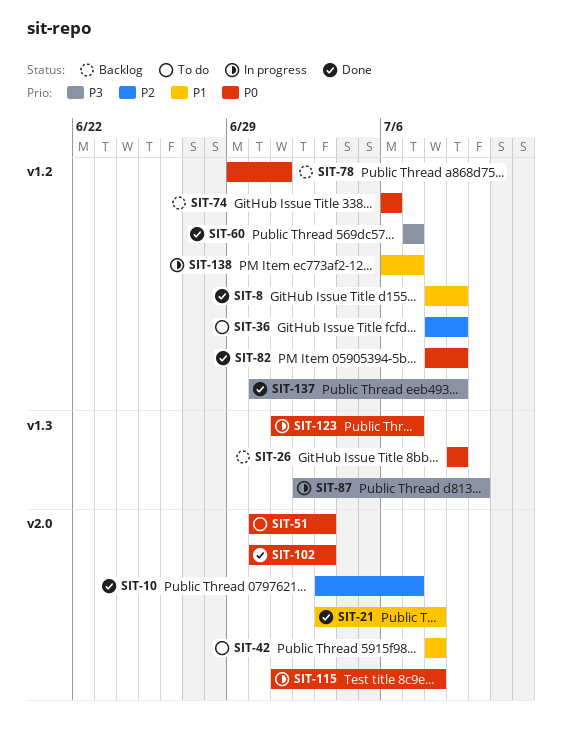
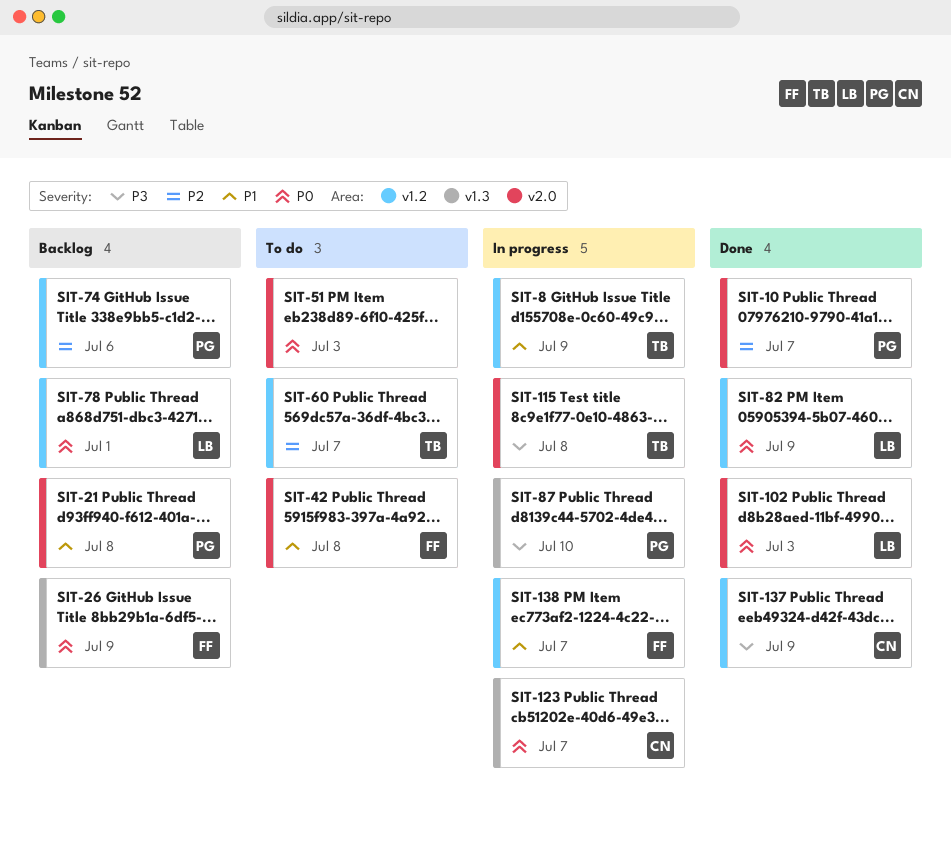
SIT-8, status: Done -> In progress
SIT-21, status: Done -> Backlog
SIT-36: present -> none
SIT-60, status: Done -> To do
SIT-60, priority: P3 -> P2
SIT-74, priority: P0 -> P2
SIT-115, priority: P0 -> P3

